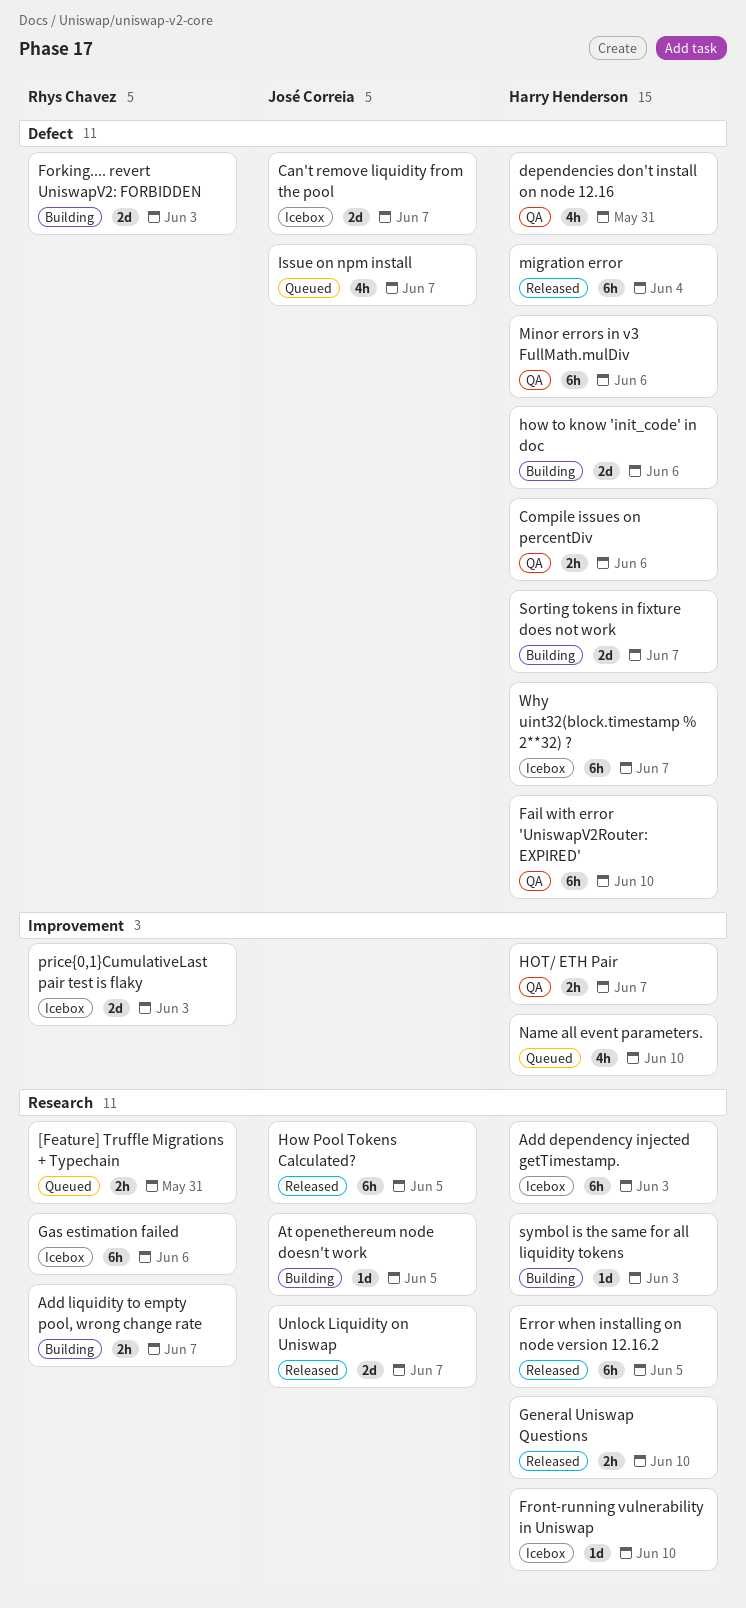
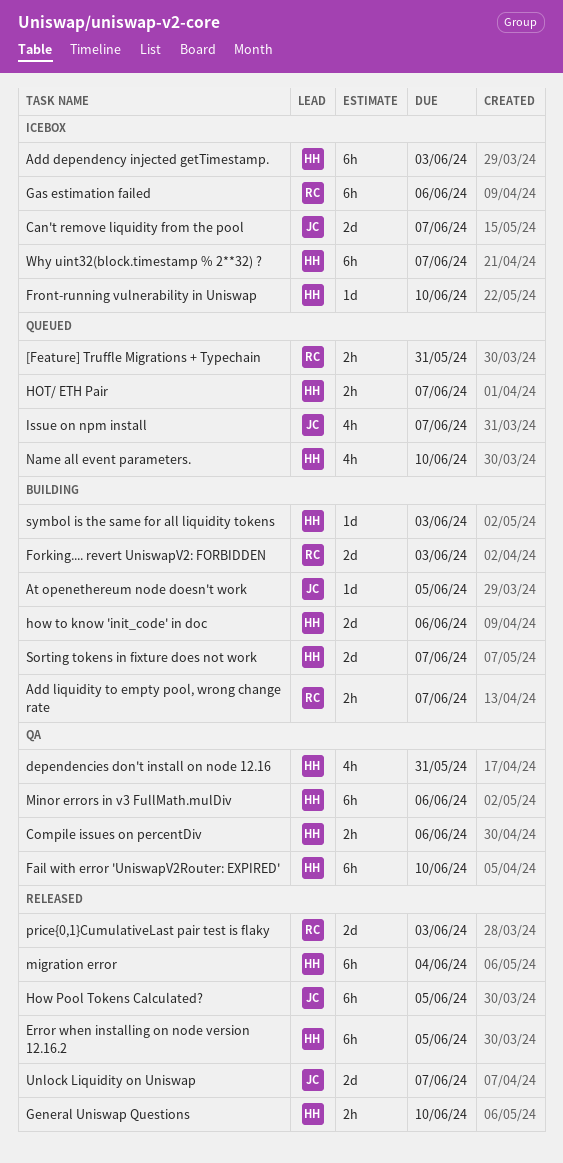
HOT/ ETH Pair, status: QA -> Queued
price{0,1}CumulativeLast pair test is flaky, status: Icebox -> Released

